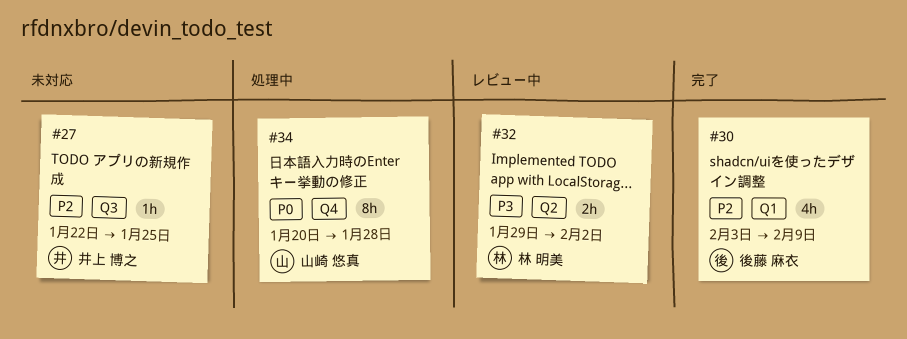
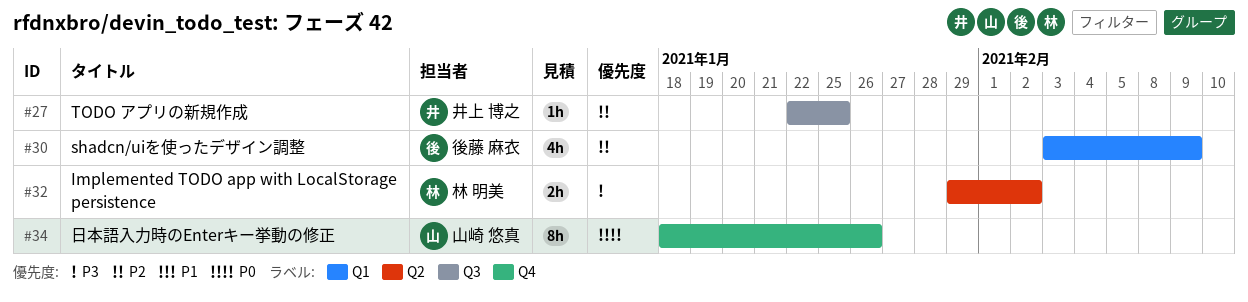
#34, start: Jan 20 -> Jan 18
#34, due: Jan 28 -> Jan 26

